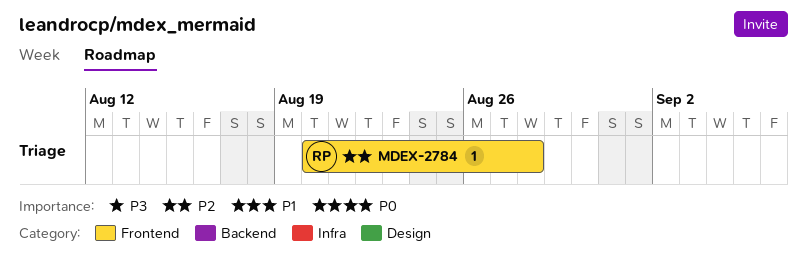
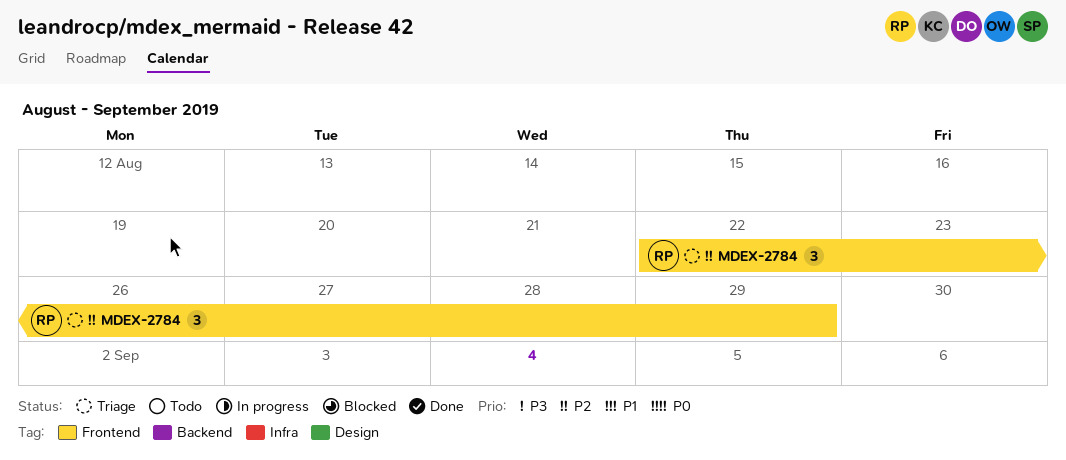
MDEX-2784, estimate: 1 -> 3
MDEX-2784, start: Aug 20 -> Aug 22
MDEX-2784, due: Aug 28 -> Aug 29

